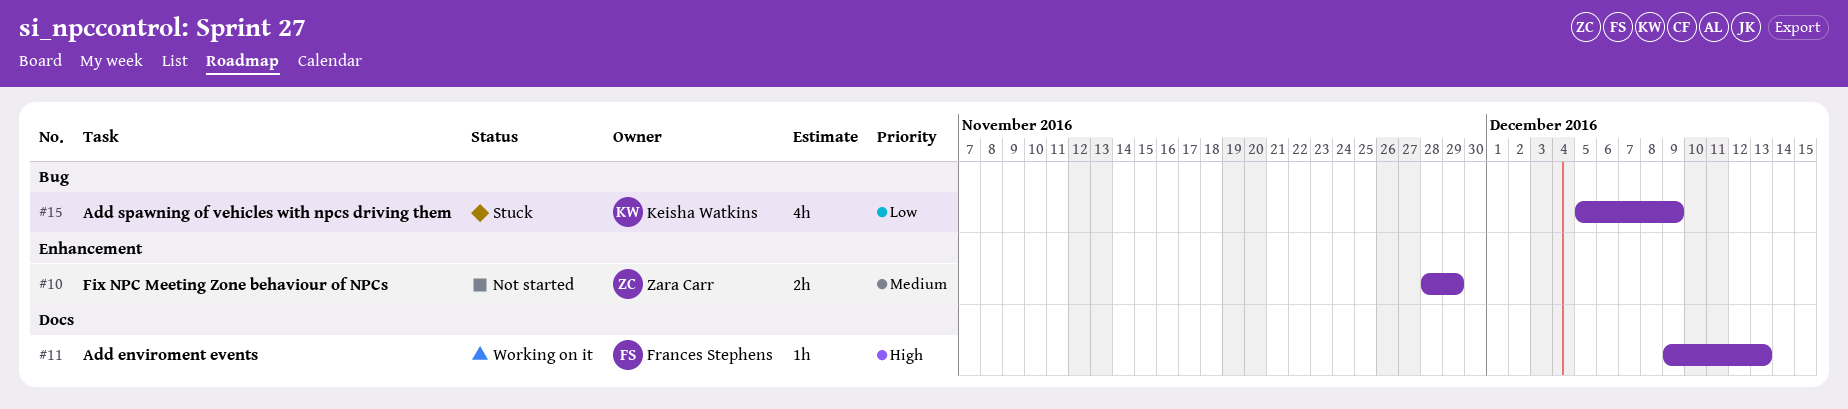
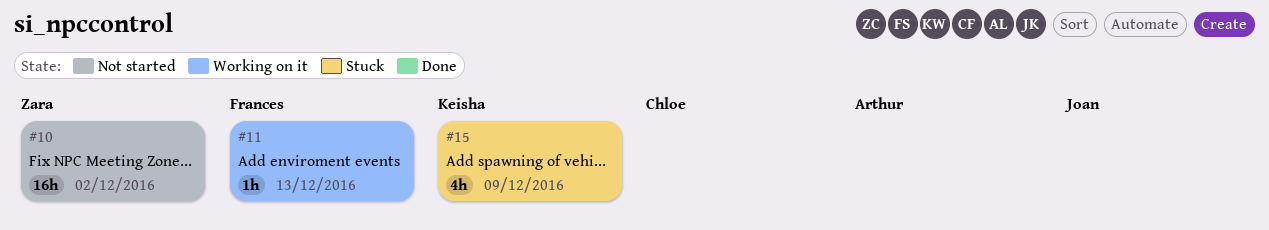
#10, estimate: 2h -> 16h
#10, due: Nov 29 -> Dec 2

